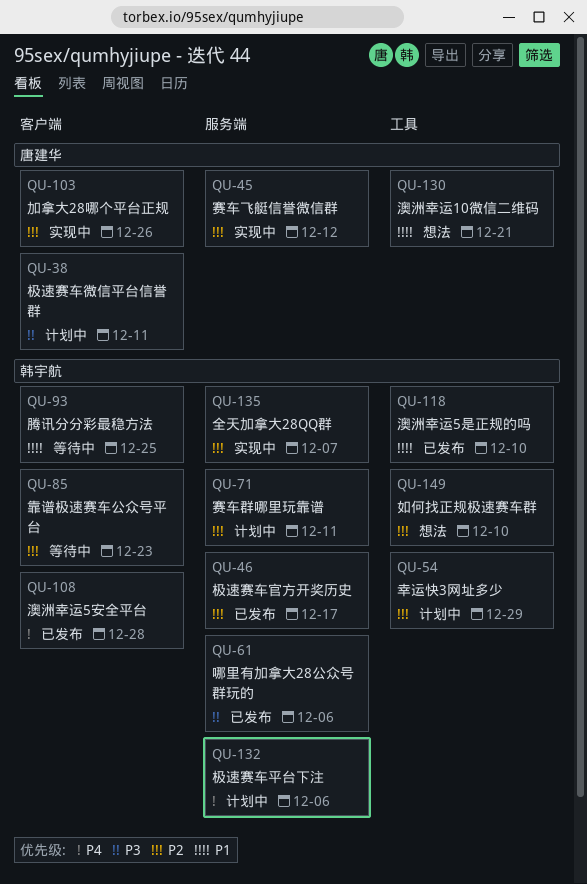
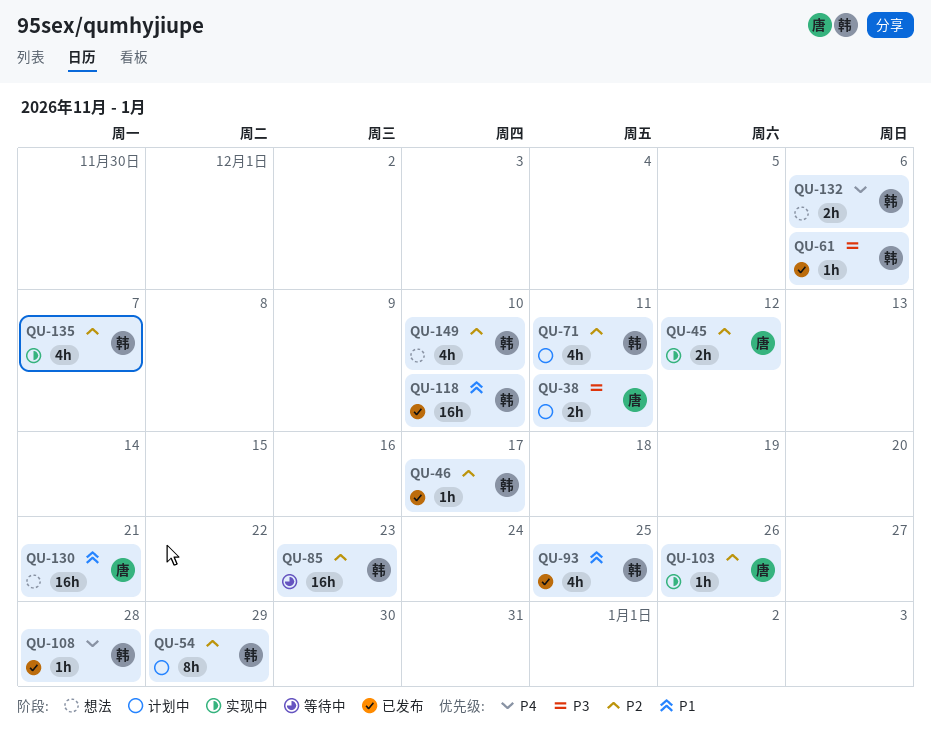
QU-93, status: 等待中 -> 已发布
QU-132, status: 计划中 -> 想法

